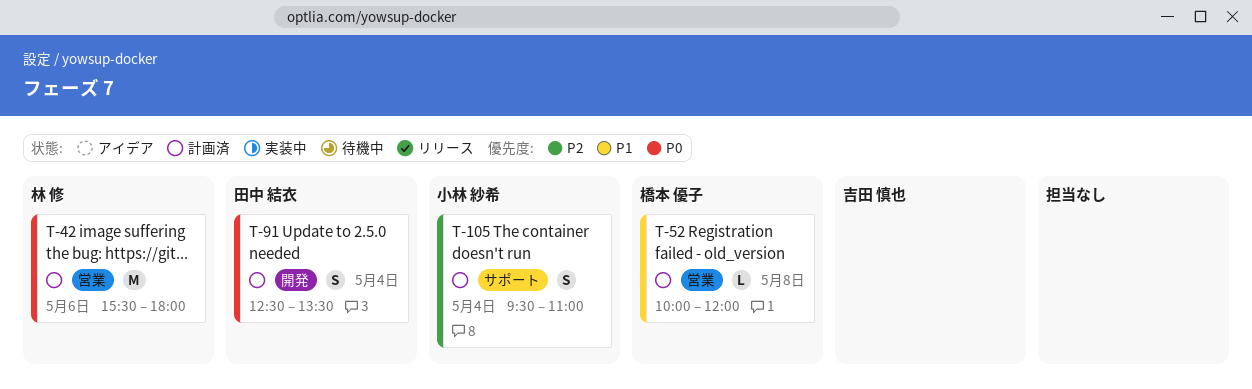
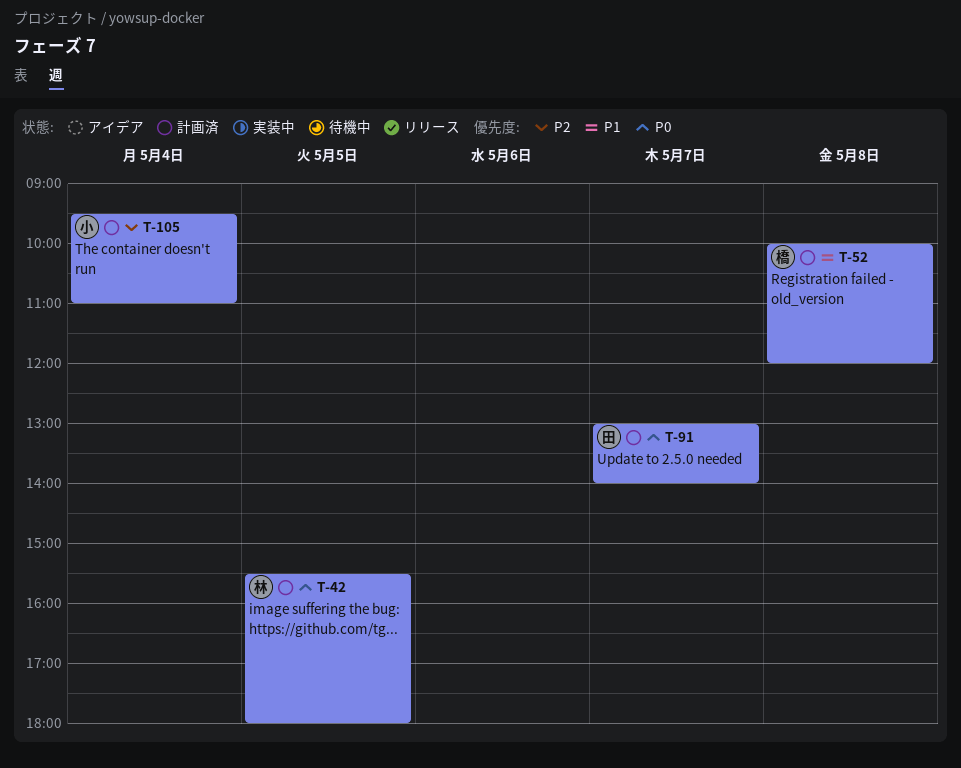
T-42, day: May 6 -> May 5
T-91, day: May 4 -> May 7
T-91, begins: 12:30 -> 13:00
T-91, ends: 13:30 -> 14:00

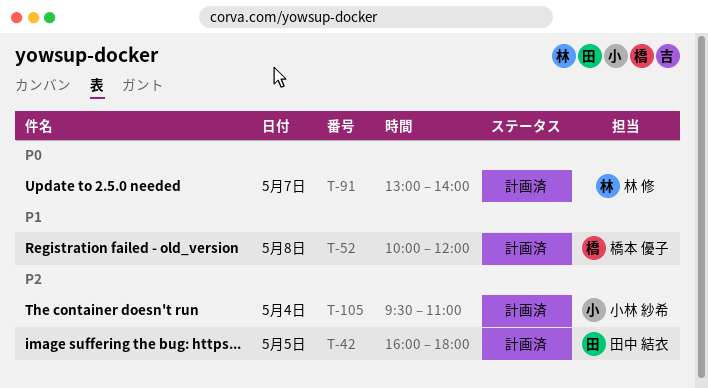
T-42, owner: 林 修 -> 田中 結衣
T-42, priority: P0 -> P2
T-42, begins: 15:30 -> 16:00
T-91, owner: 田中 結衣 -> 林 修

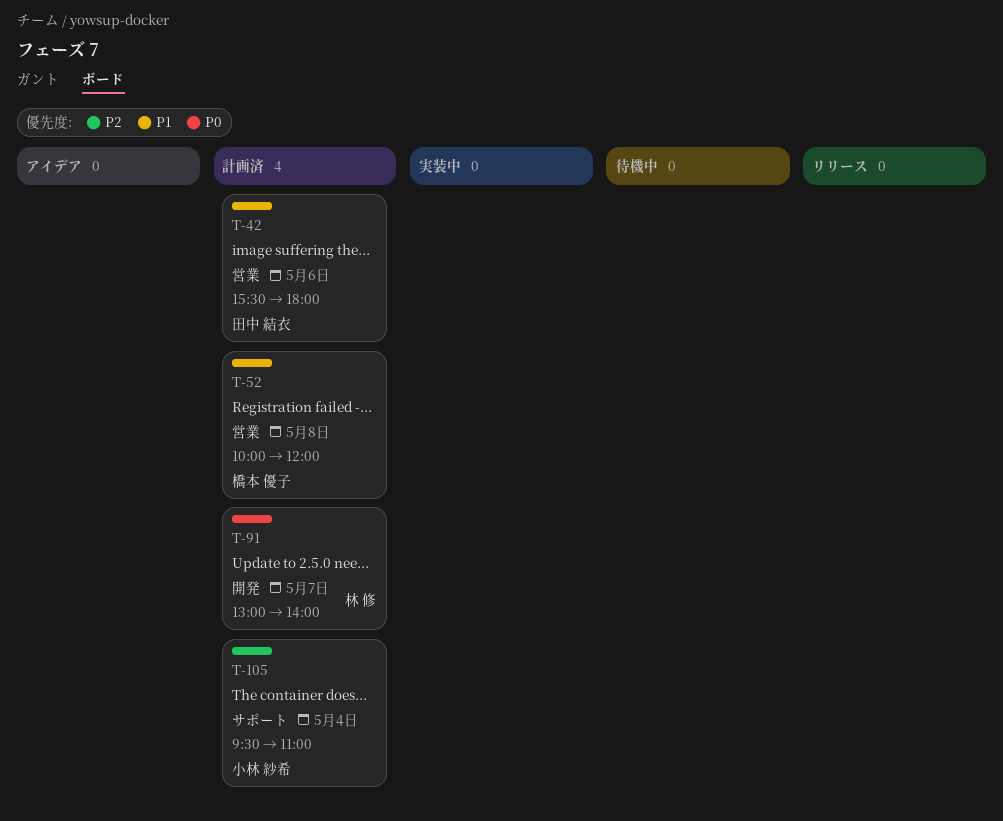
T-42, priority: P2 -> P1
T-42, day: May 5 -> May 6
T-42, begins: 16:00 -> 15:30

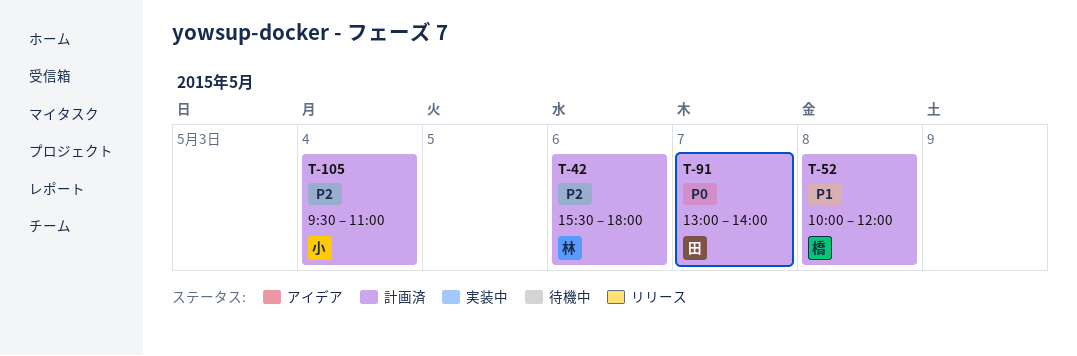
T-42, owner: 田中 結衣 -> 林 修
T-42, priority: P1 -> P2
T-91, owner: 林 修 -> 田中 結衣

